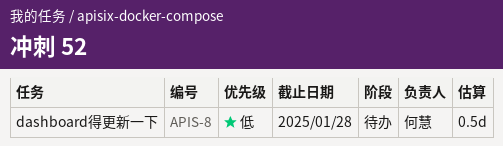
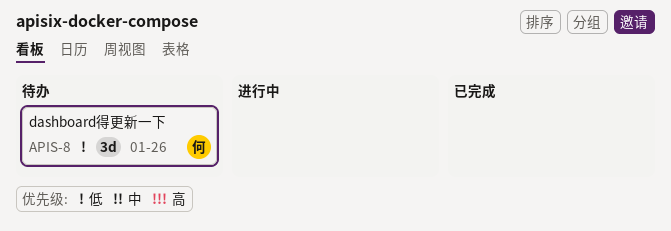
APIS-8, estimate: 0.5d -> 3d
APIS-8, due: Jan 28 -> Jan 26

